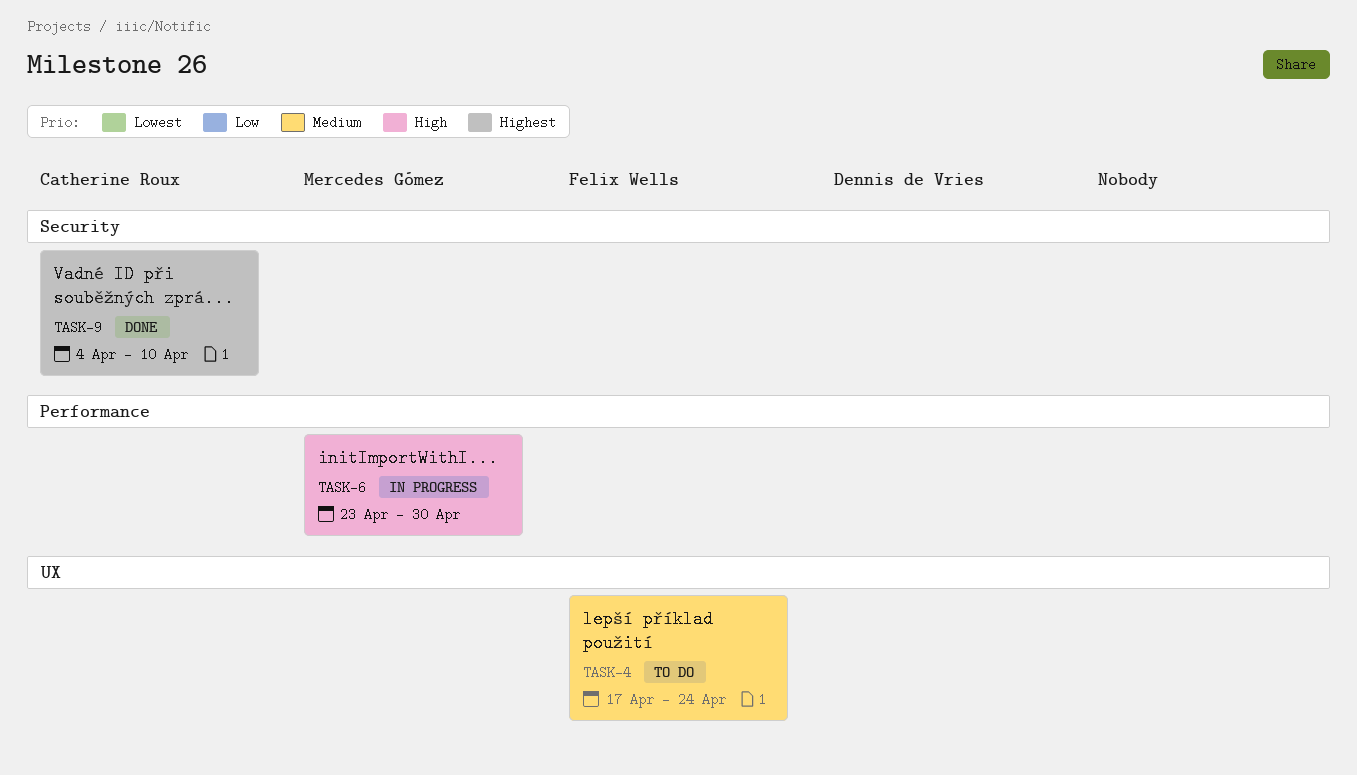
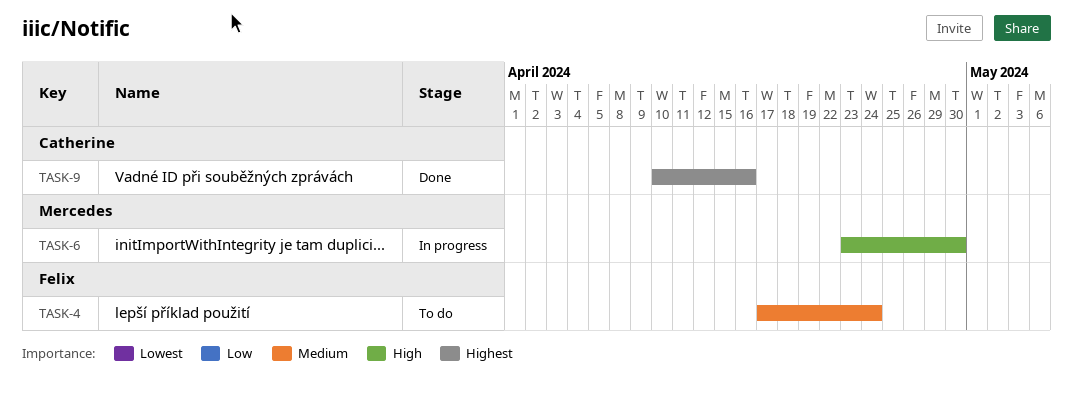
TASK-9, start: Apr 4 -> Apr 10
TASK-9, due: Apr 10 -> Apr 16

